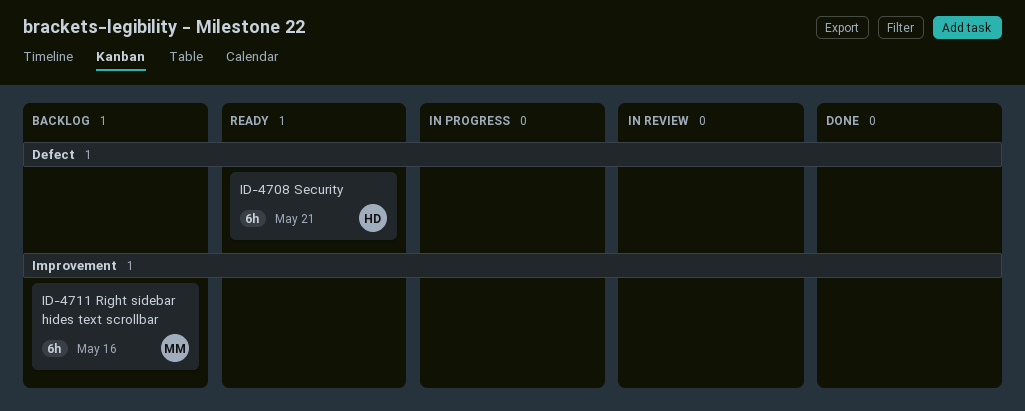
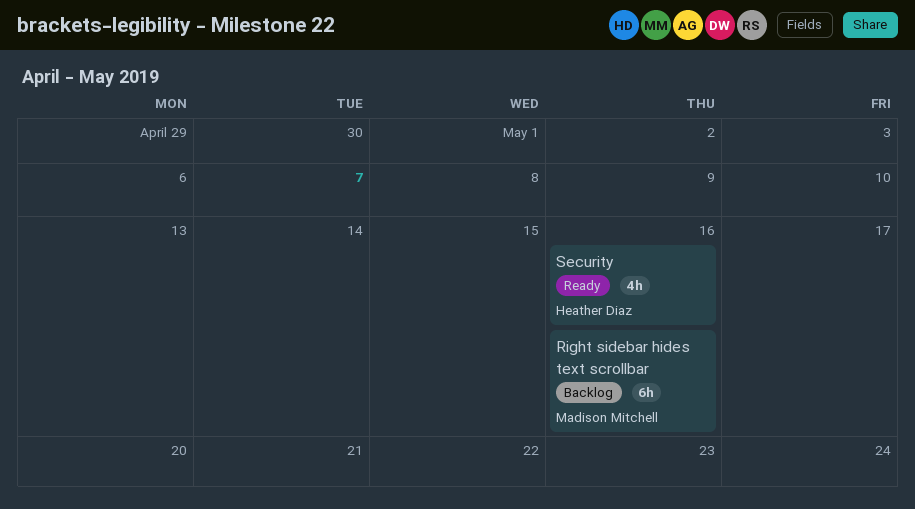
Security, estimate: 6h -> 4h
Security, due: May 21 -> May 16

